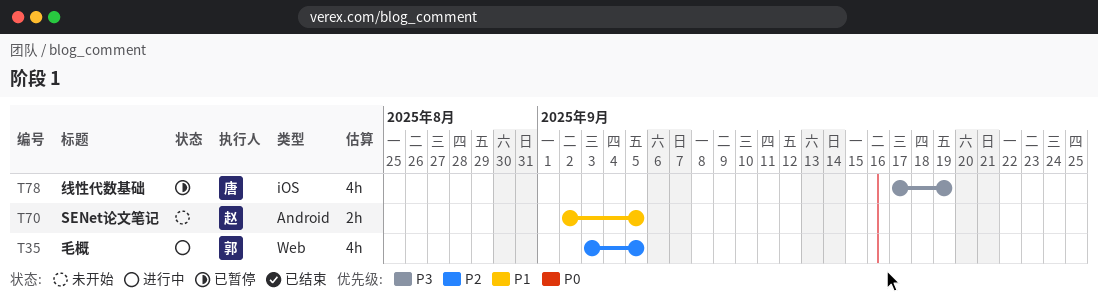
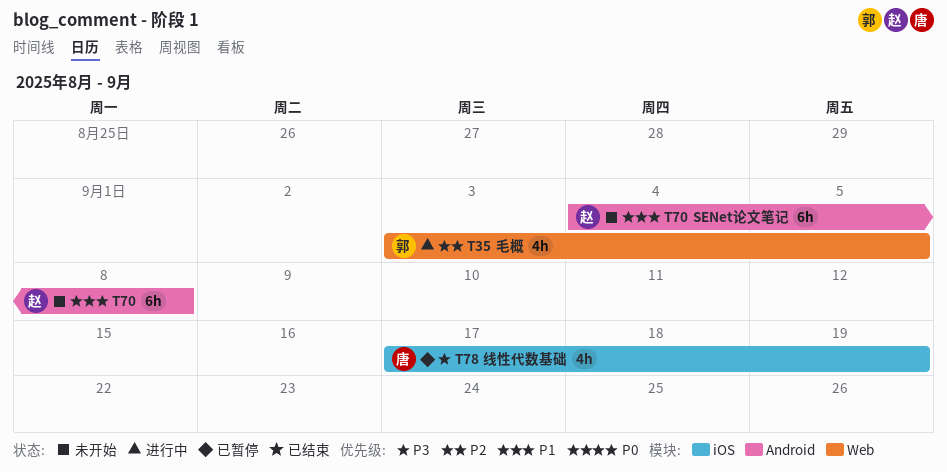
T70, estimate: 2h -> 6h
T70, start: Sep 2 -> Sep 4
T70, due: Sep 5 -> Sep 8

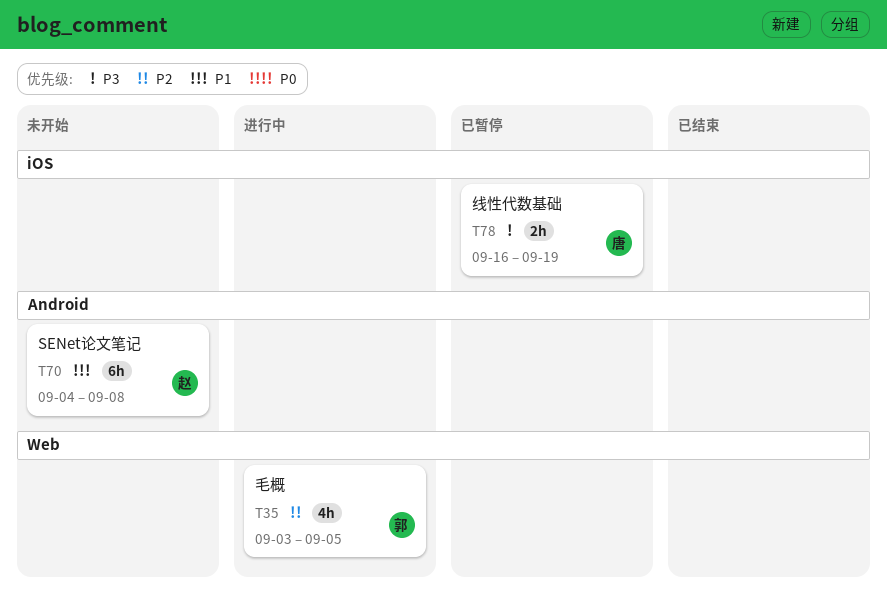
T78, estimate: 4h -> 2h
T78, start: Sep 17 -> Sep 16

